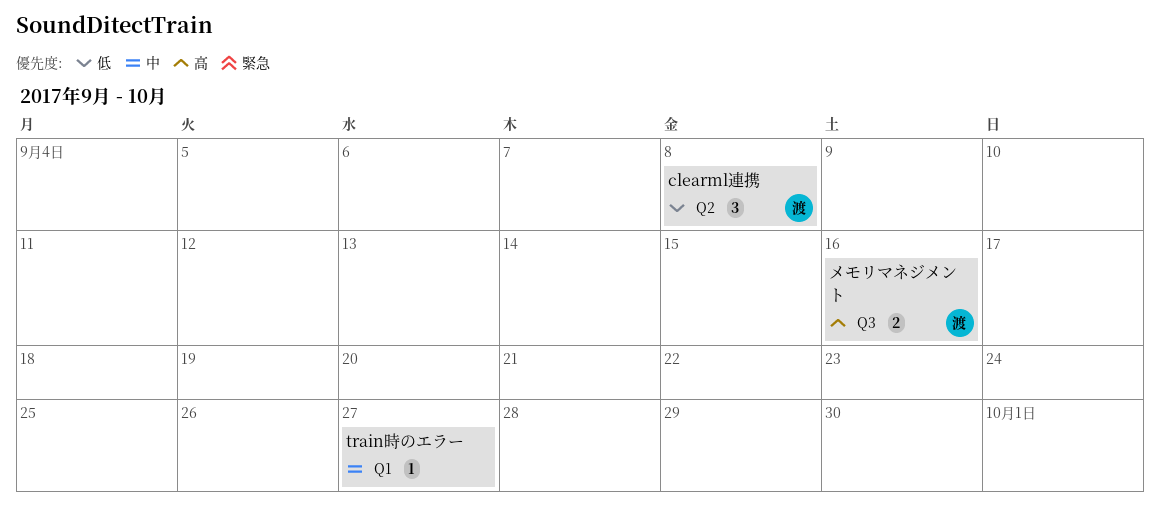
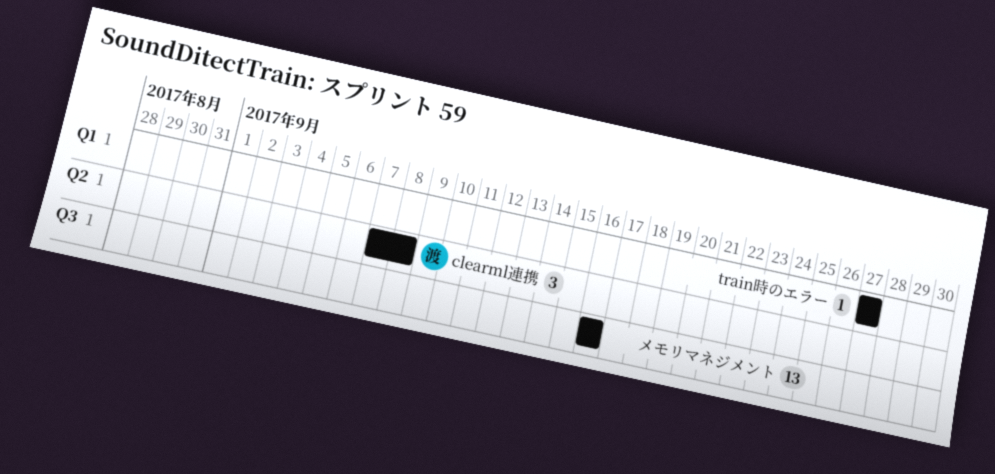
メモリマネジメント, owner: 渡 -> none
メモリマネジメント, estimate: 2 -> 13

